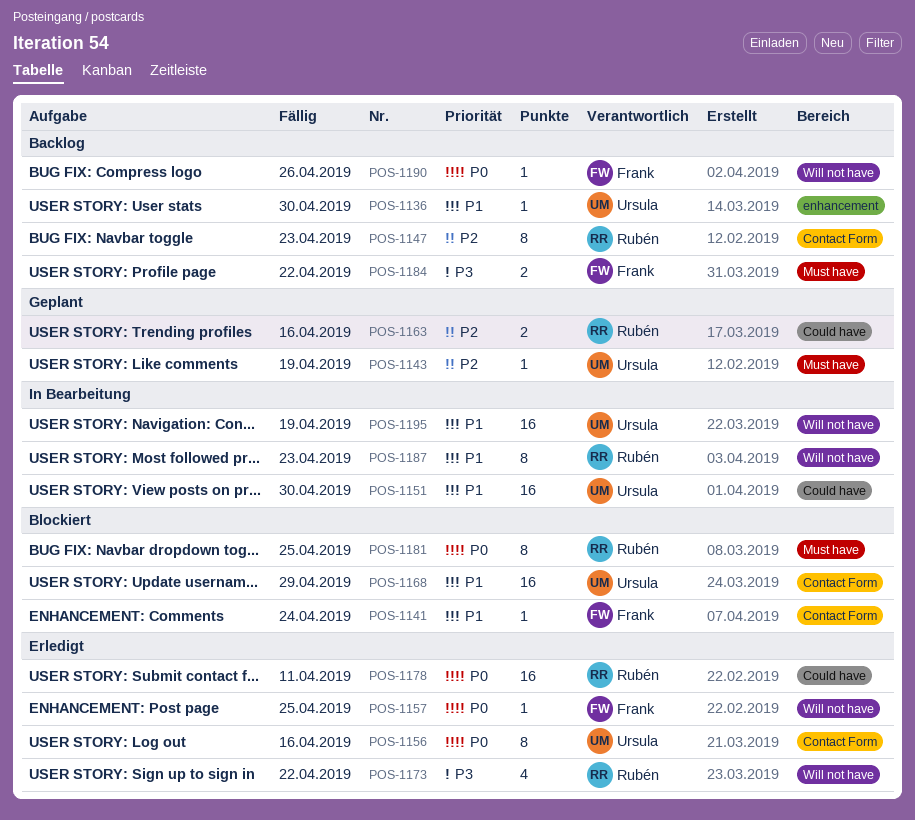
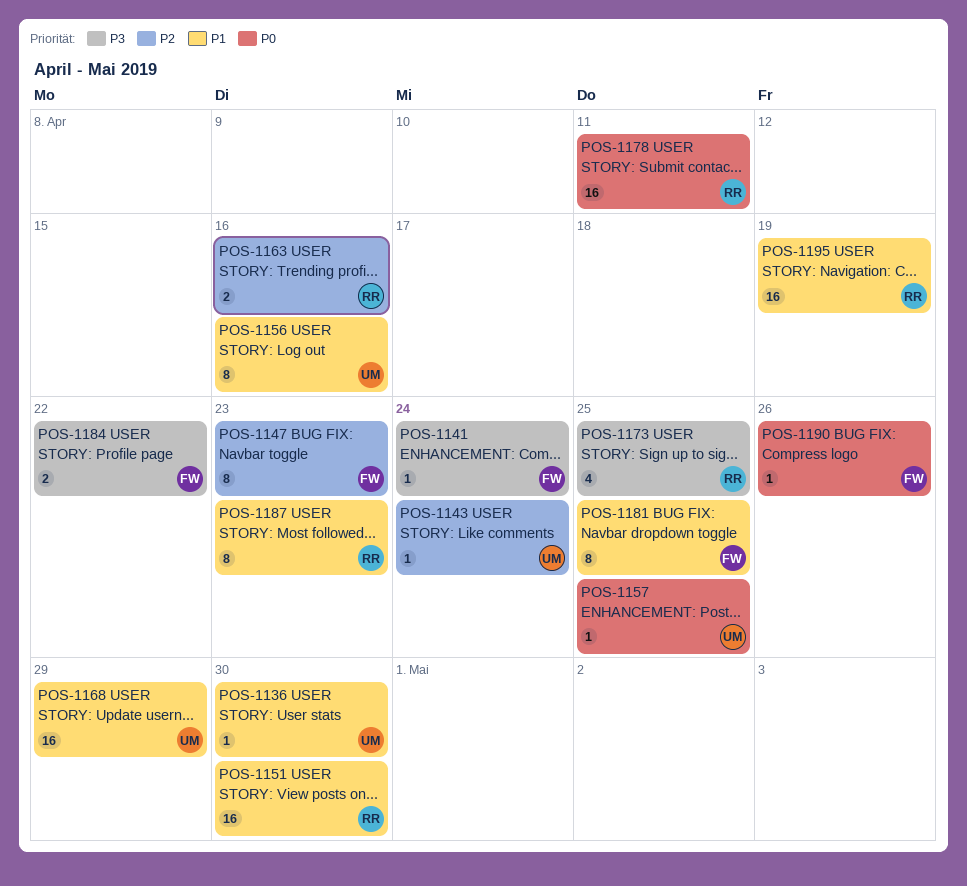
POS-1141, priority: P1 -> P3
POS-1143, due: Apr 19 -> Apr 24
POS-1147, owner: Rubén -> Frank
POS-1151, owner: Ursula -> Rubén
POS-1156, priority: P0 -> P1
POS-1157, owner: Frank -> Ursula
POS-1173, due: Apr 22 -> Apr 25
POS-1181, owner: Rubén -> Frank
POS-1181, priority: P0 -> P1
POS-1195, owner: Ursula -> Rubén

